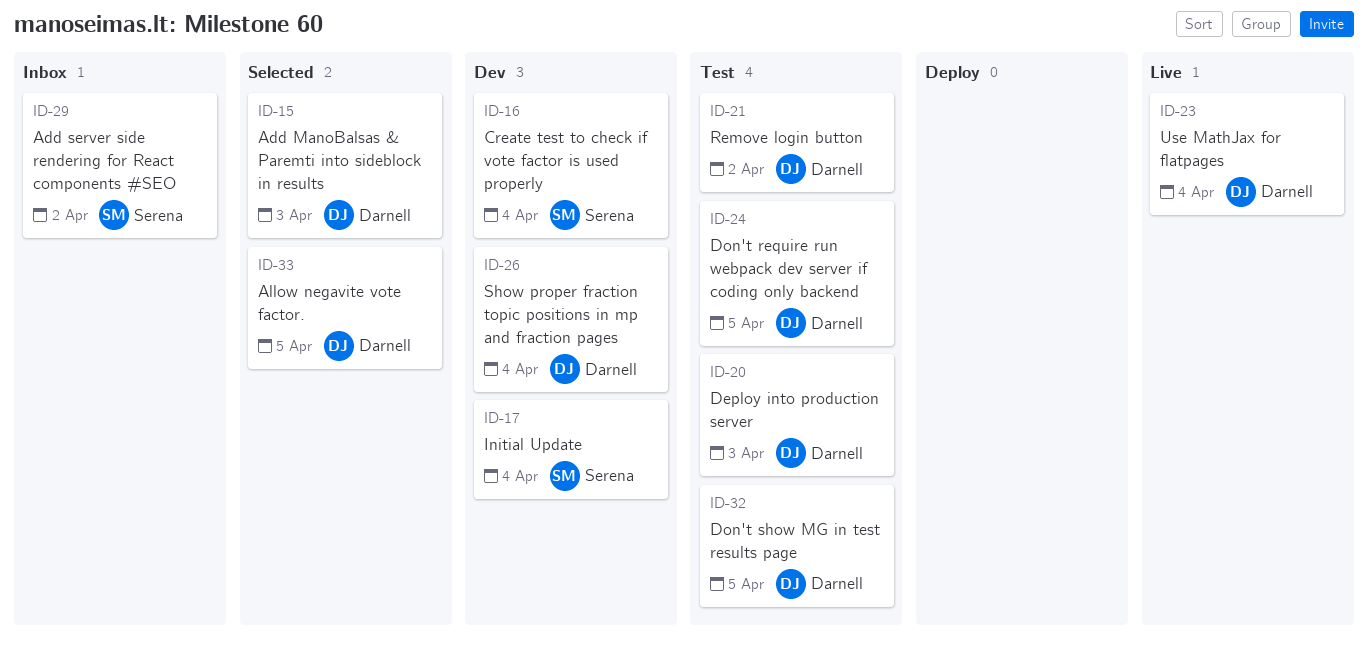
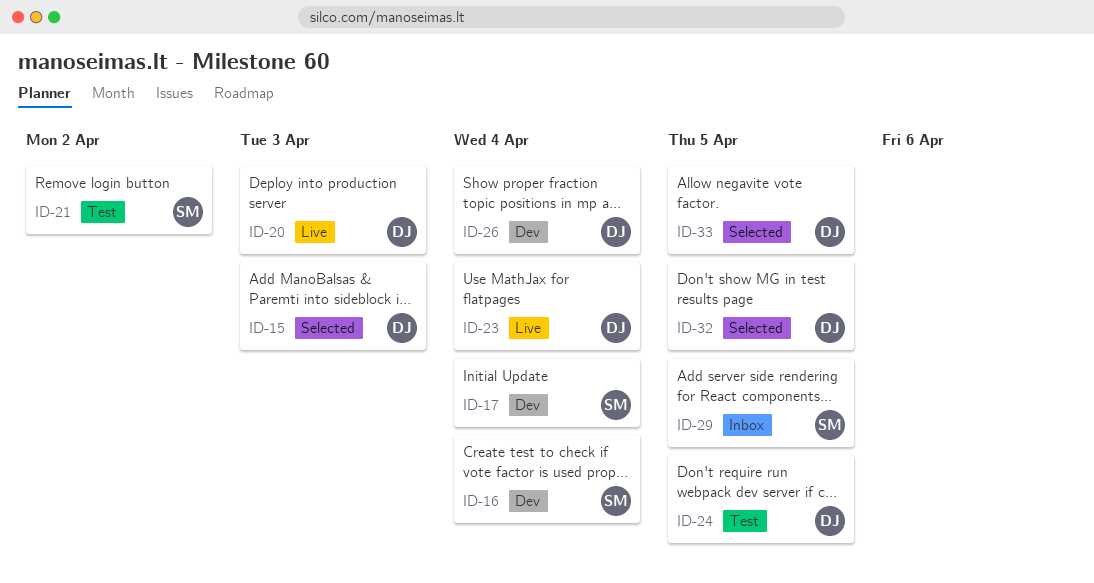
ID-20, status: Test -> Live
ID-21, owner: Darnell -> Serena
ID-29, due: Apr 2 -> Apr 5
ID-32, status: Test -> Selected

